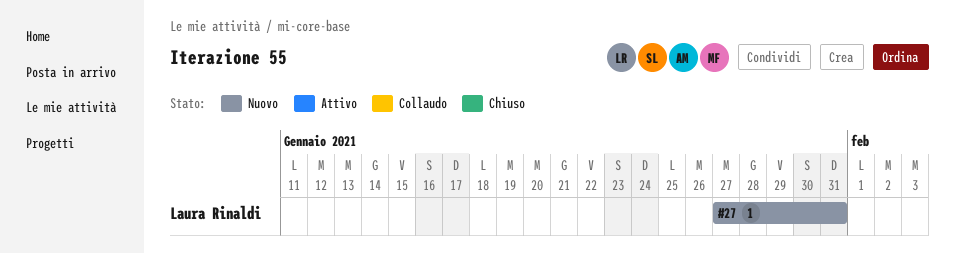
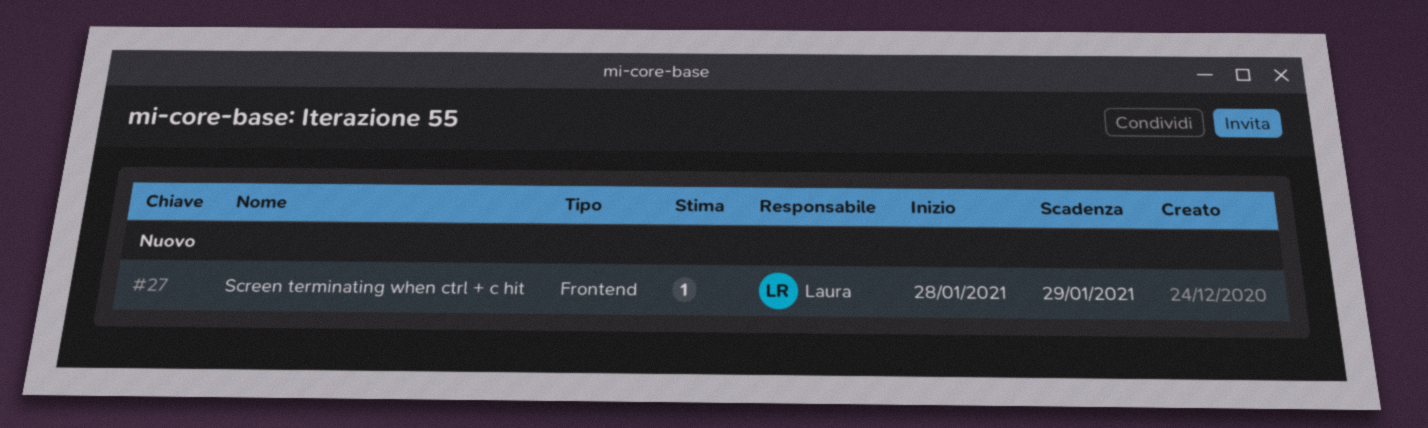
#27, start: Jan 27 -> Jan 28
#27, due: Jan 31 -> Jan 29

